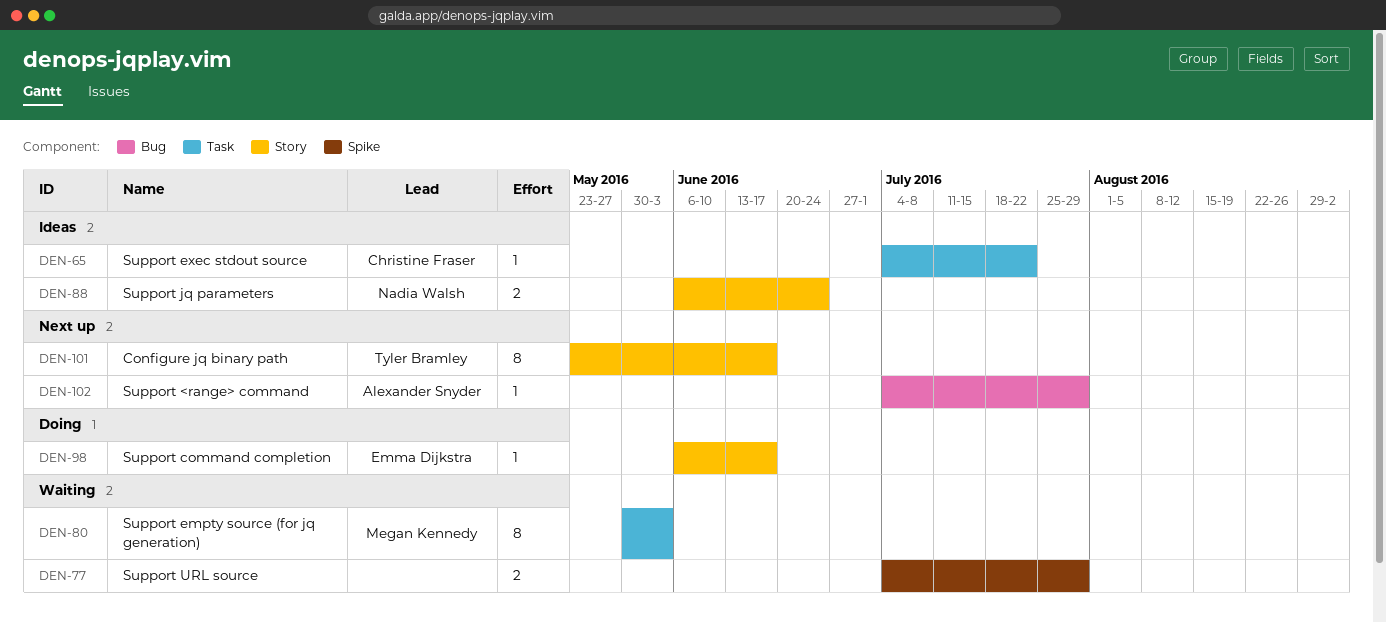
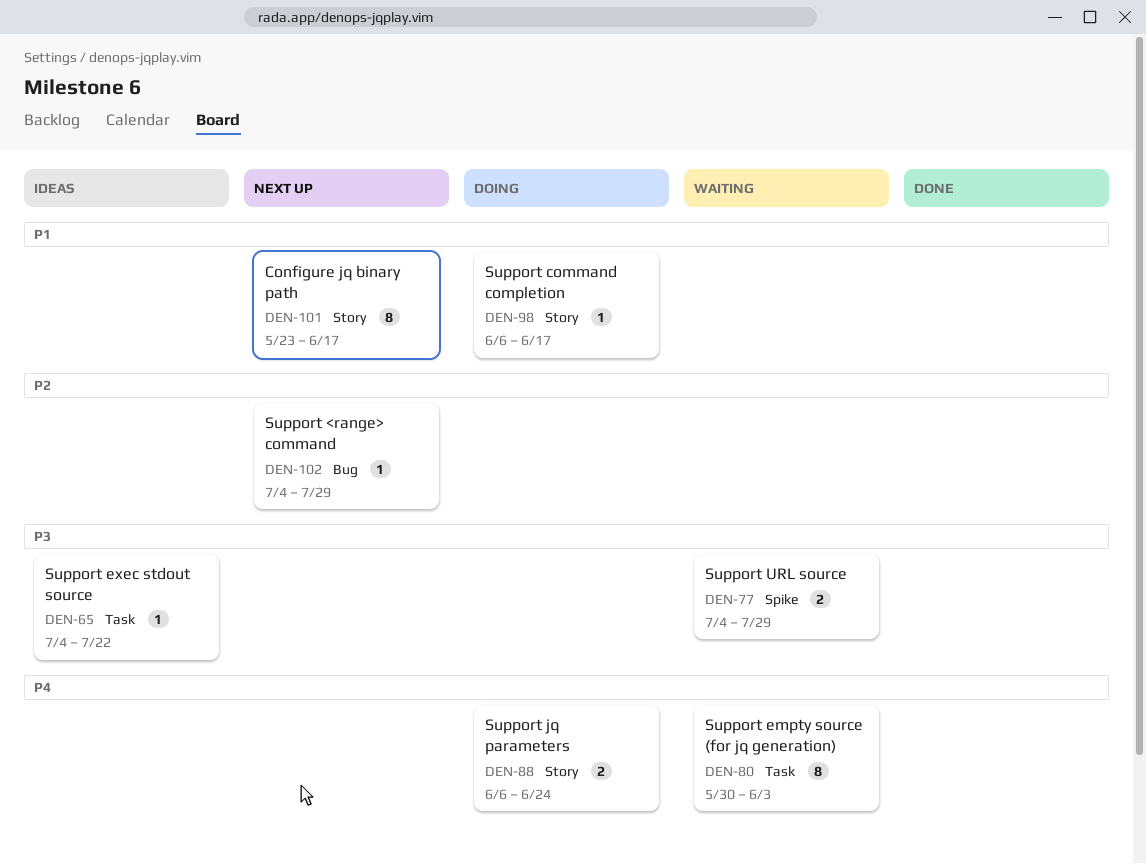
DEN-88, status: Ideas -> Doing

